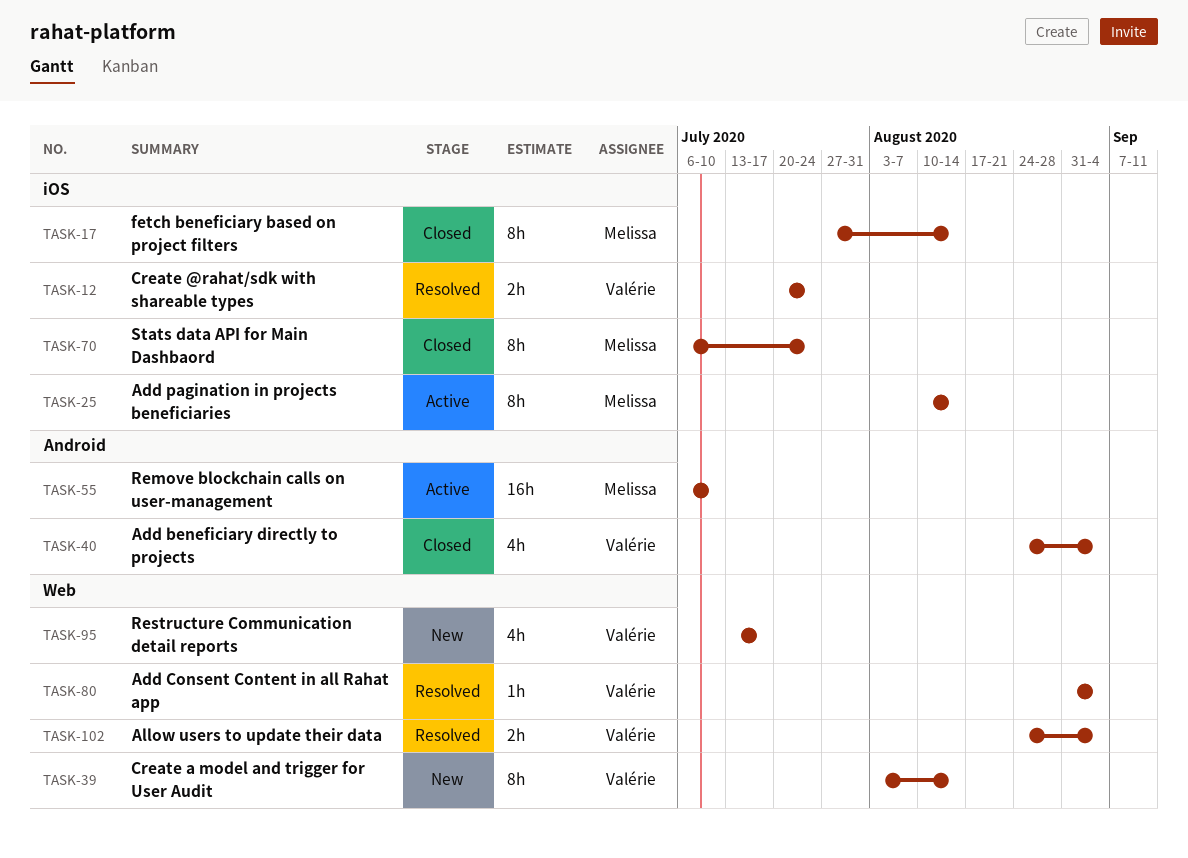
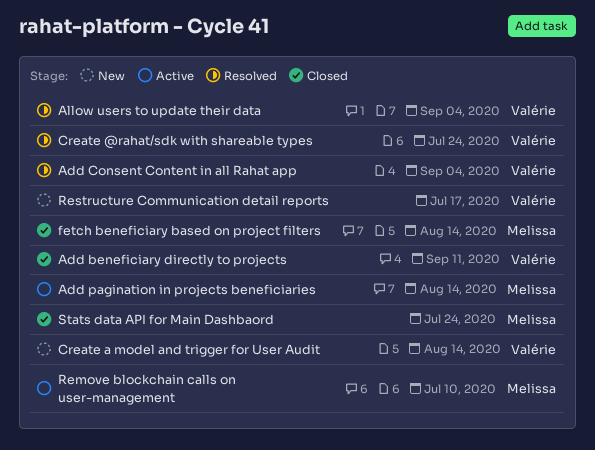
Add beneficiary directly to projects, due: Sep 4 -> Sep 11

